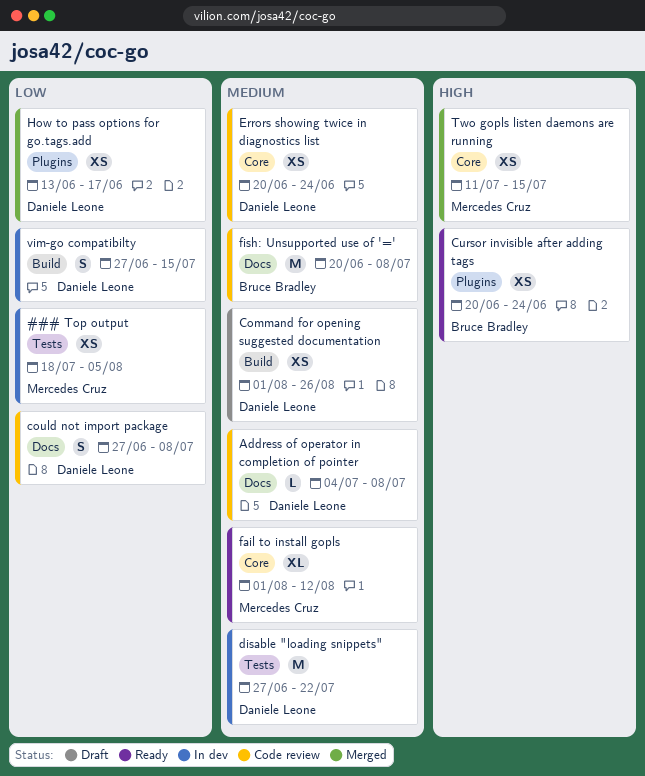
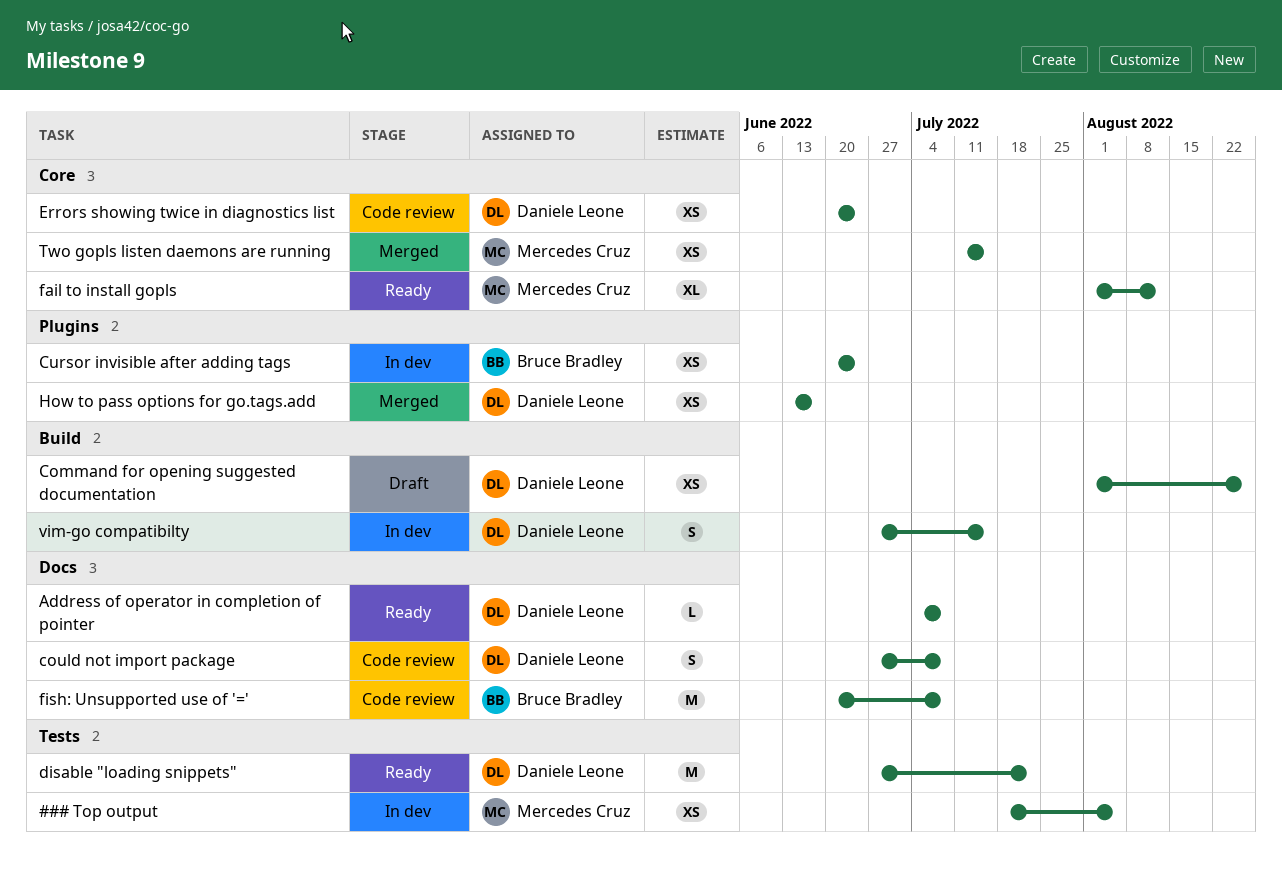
Address of operator in completion of pointer, status: Code review -> Ready
Cursor invisible after adding tags, status: Ready -> In dev
disable "loading snippets", status: In dev -> Ready

